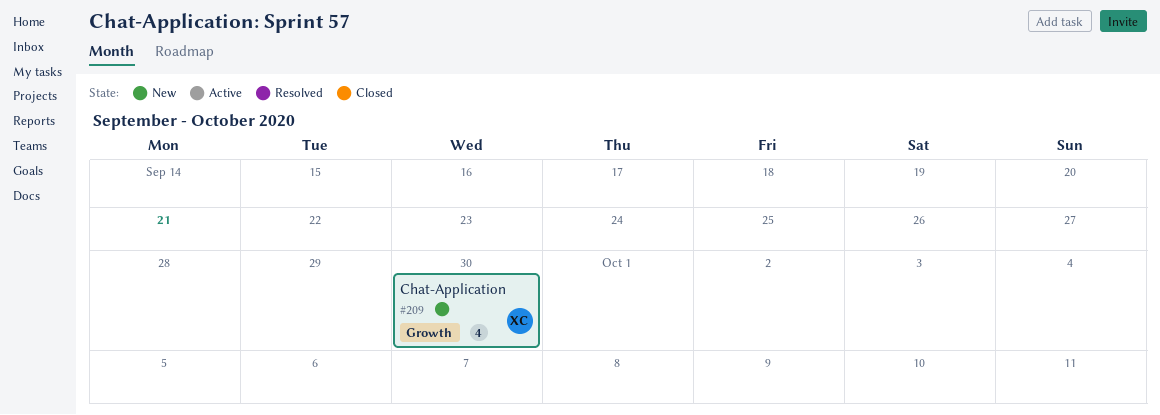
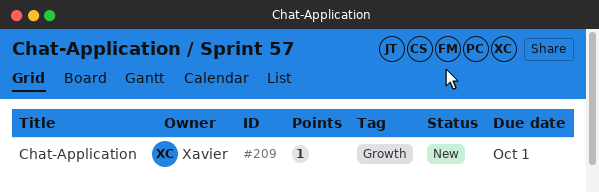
#209, estimate: 4 -> 1
#209, due: Sep 30 -> Oct 1

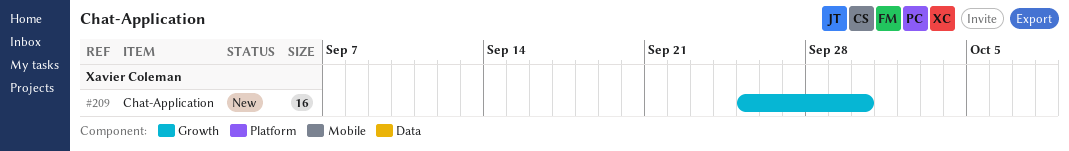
#209, estimate: 1 -> 16
#209, due: Oct 1 -> Sep 30

